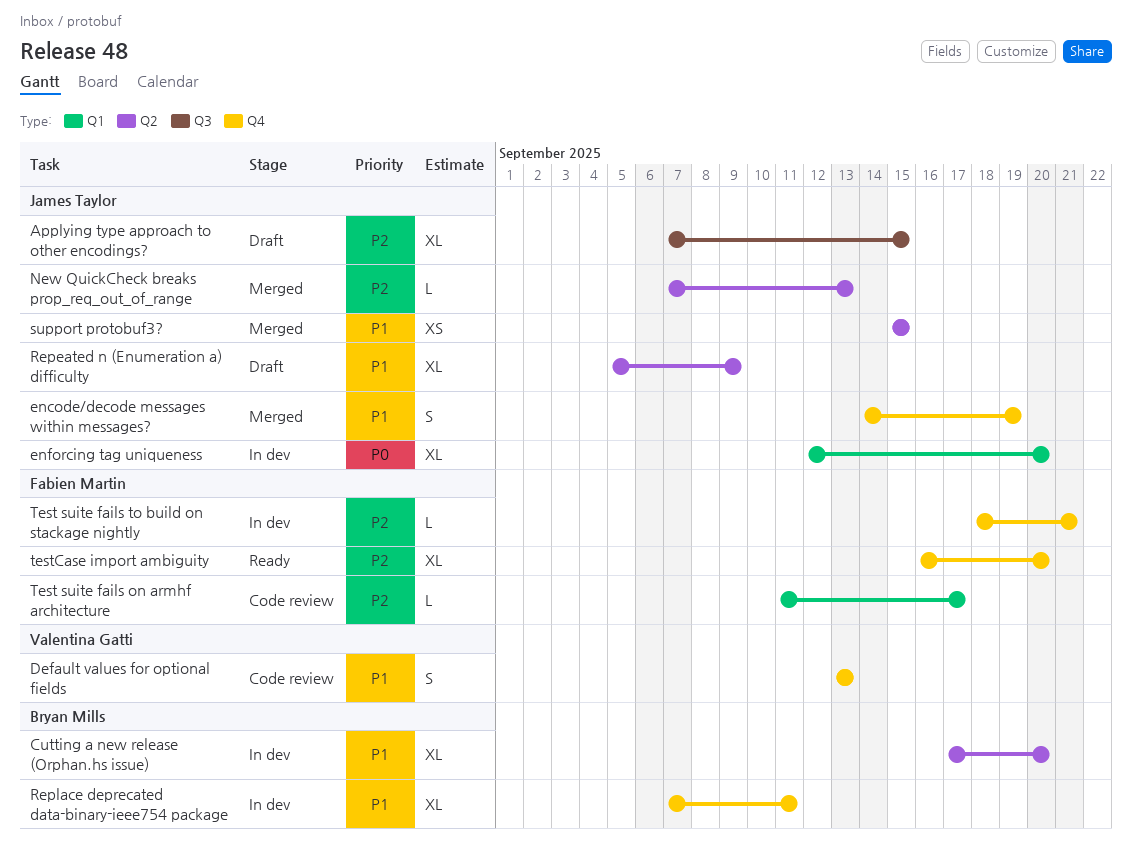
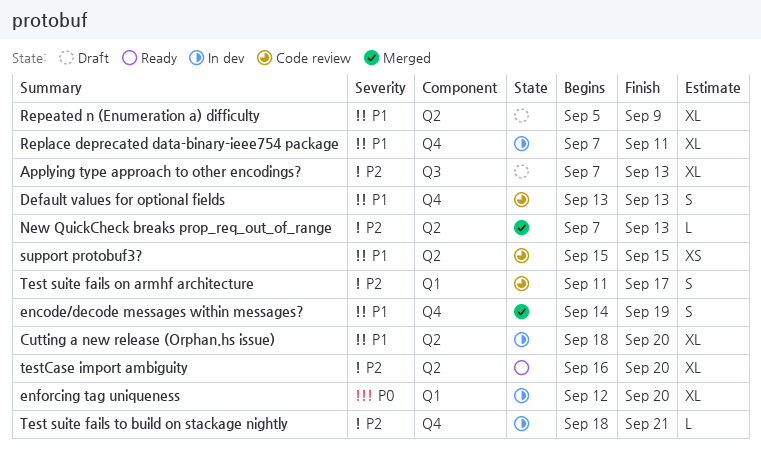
Applying type approach to other encodings?, due: Sep 15 -> Sep 13
Cutting a new release (Orphan.hs issue), start: Sep 17 -> Sep 18
support protobuf3?, status: Merged -> Code review
Test suite fails on armhf architecture, estimate: L -> S
testCase import ambiguity, label: Q4 -> Q2

